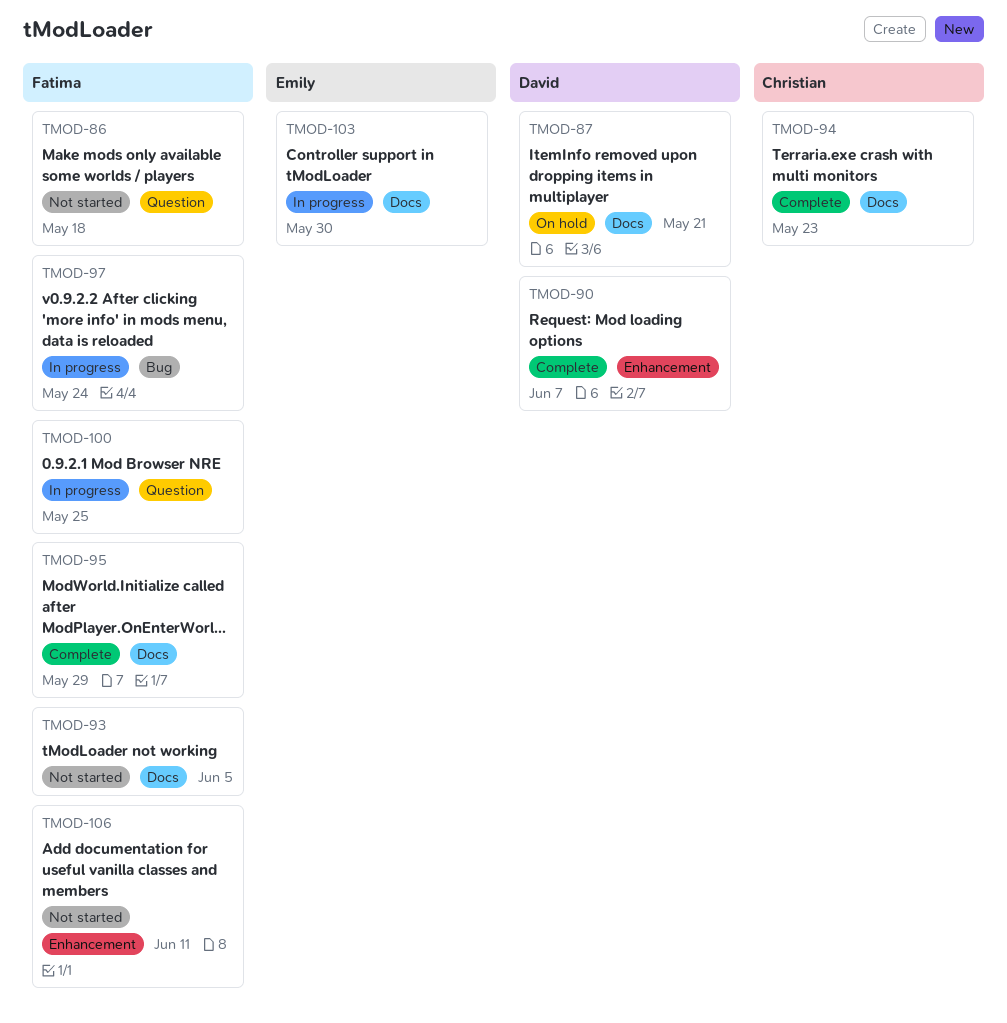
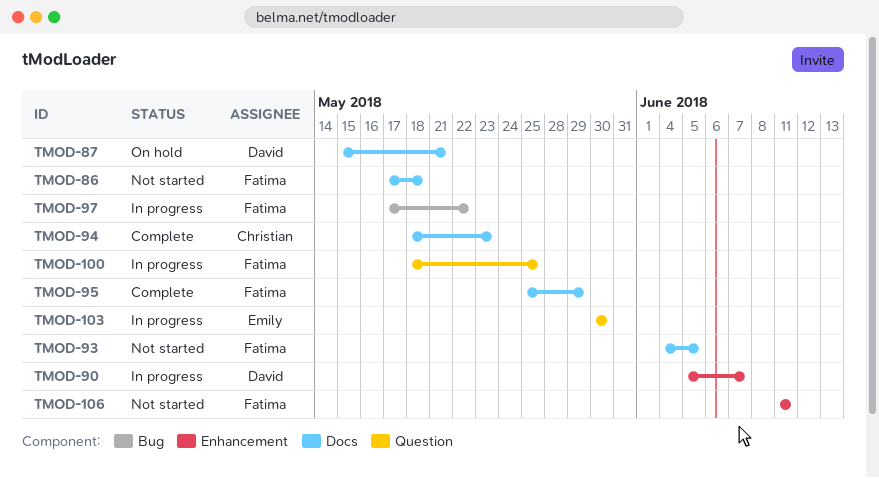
TMOD-86, label: Question -> Docs
TMOD-90, status: Complete -> In progress
TMOD-97, due: May 24 -> May 22
TMOD-103, label: Docs -> Question

